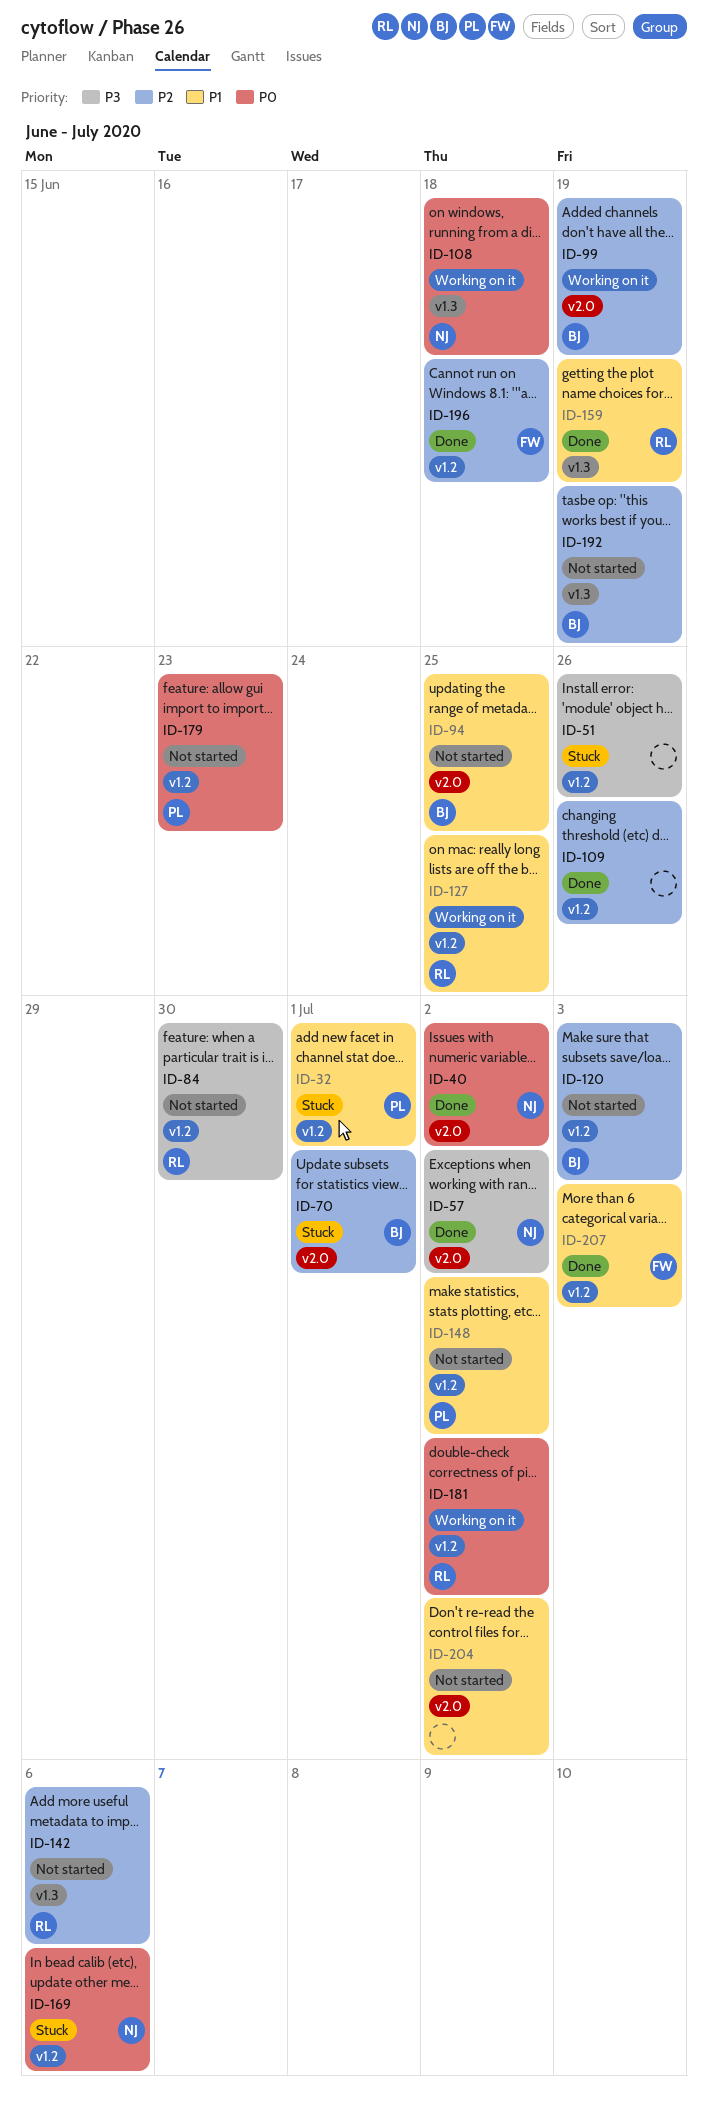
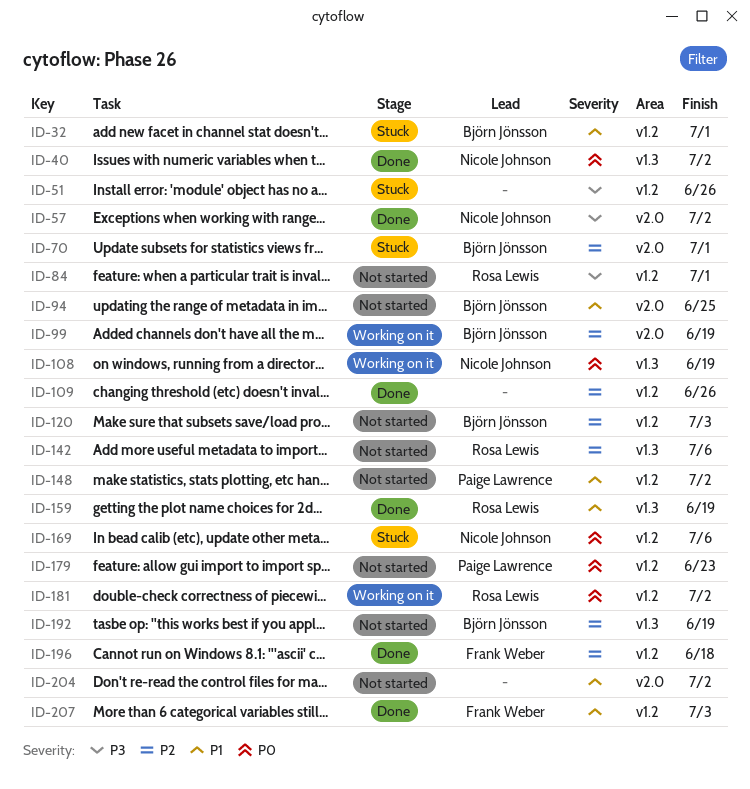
ID-32, owner: Paige Lawrence -> Björn Jönsson
ID-40, label: v2.0 -> v1.3
ID-84, due: Jun 30 -> Jul 1
ID-108, due: Jun 18 -> Jun 19
ID-127: present -> none

